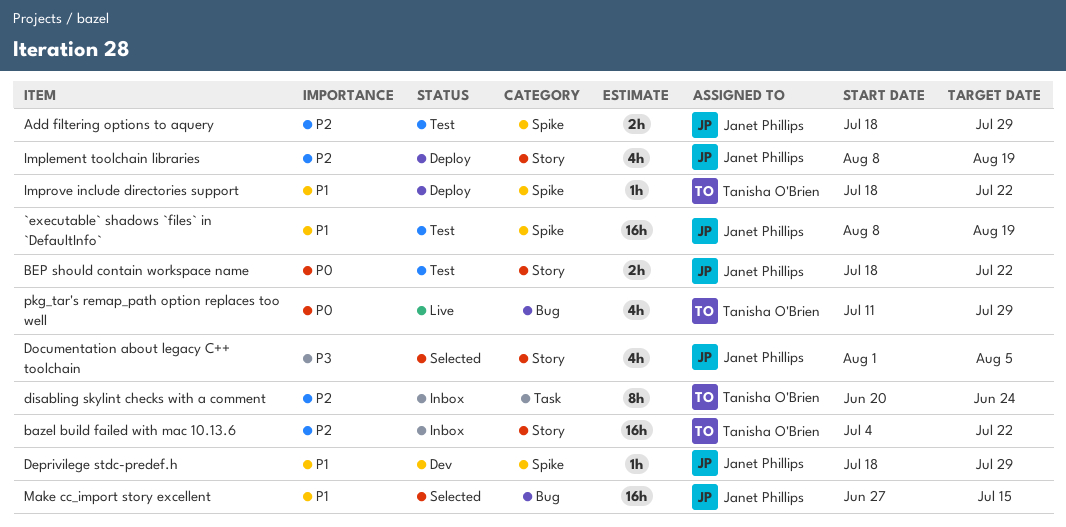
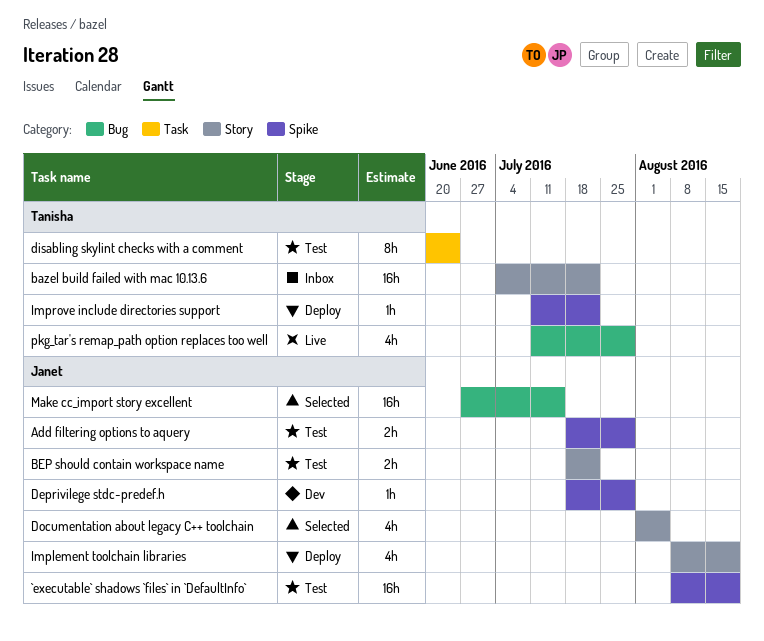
disabling skylint checks with a comment, status: Inbox -> Test
Improve include directories support, start: Jul 18 -> Jul 11

